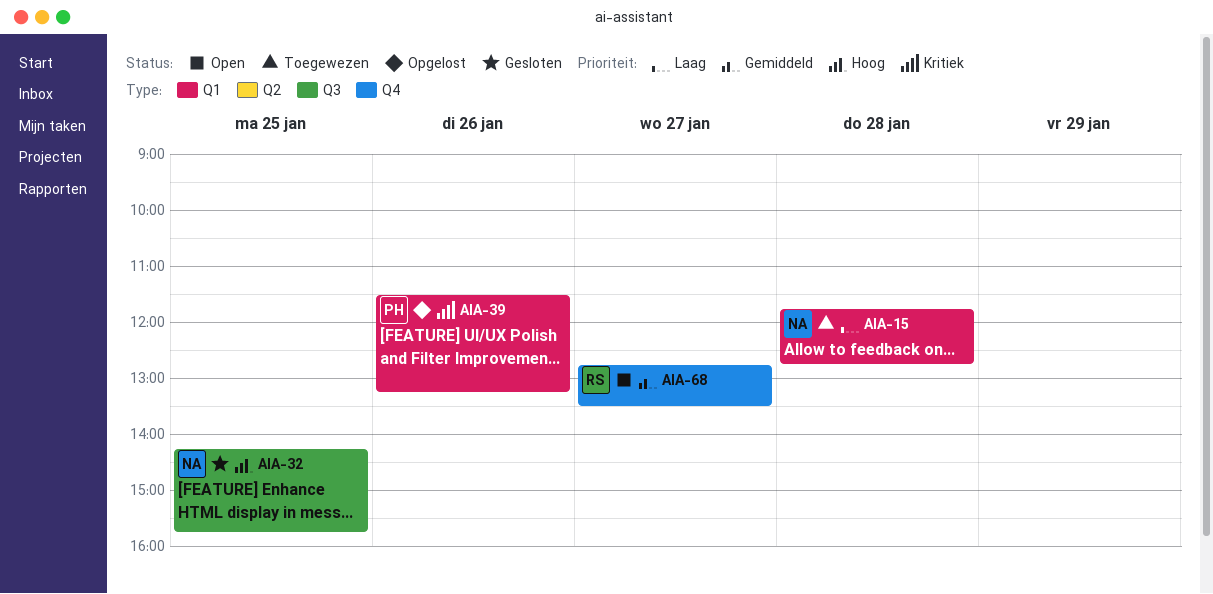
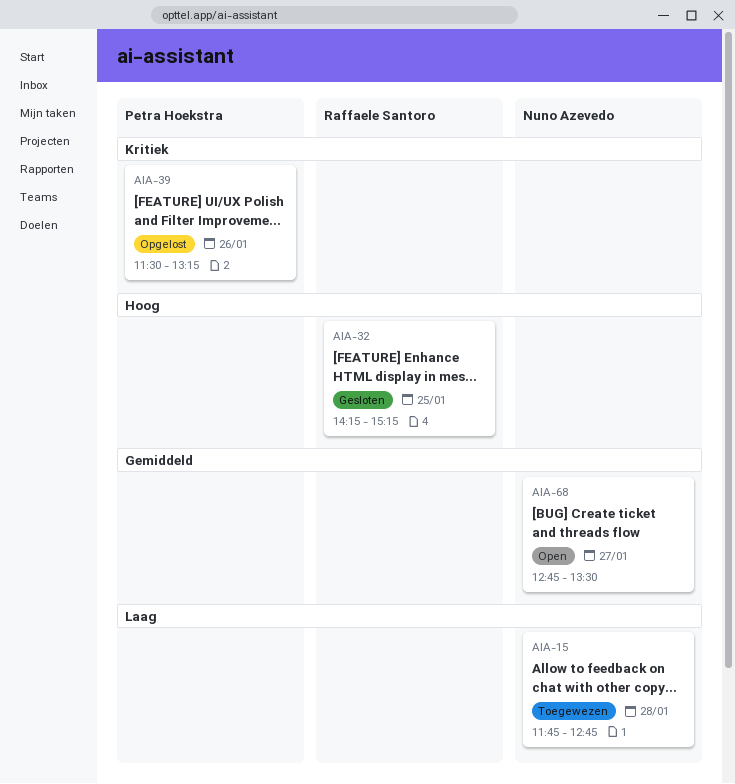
AIA-32, owner: Nuno Azevedo -> Raffaele Santoro
AIA-32, ends: 15:45 -> 15:15
AIA-68, owner: Raffaele Santoro -> Nuno Azevedo

